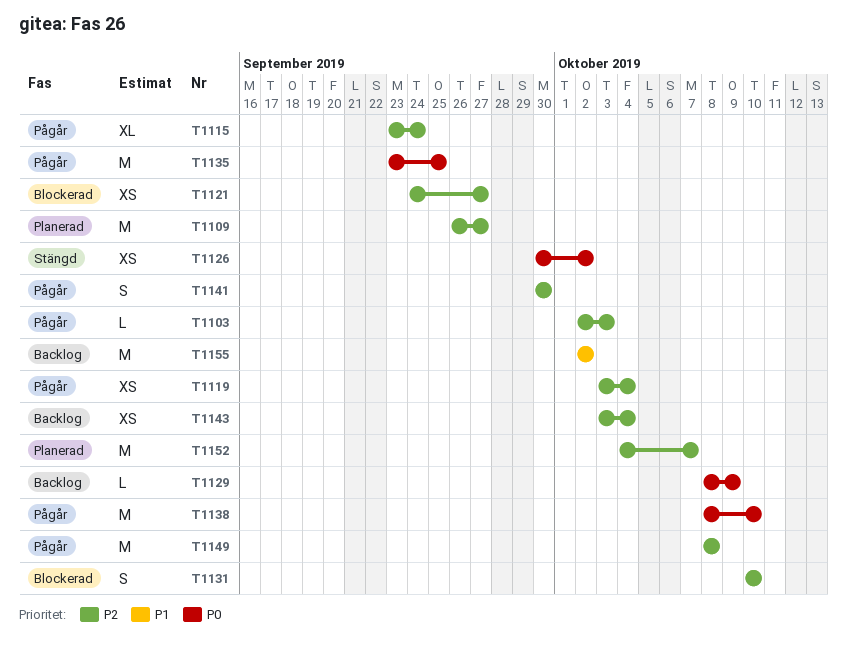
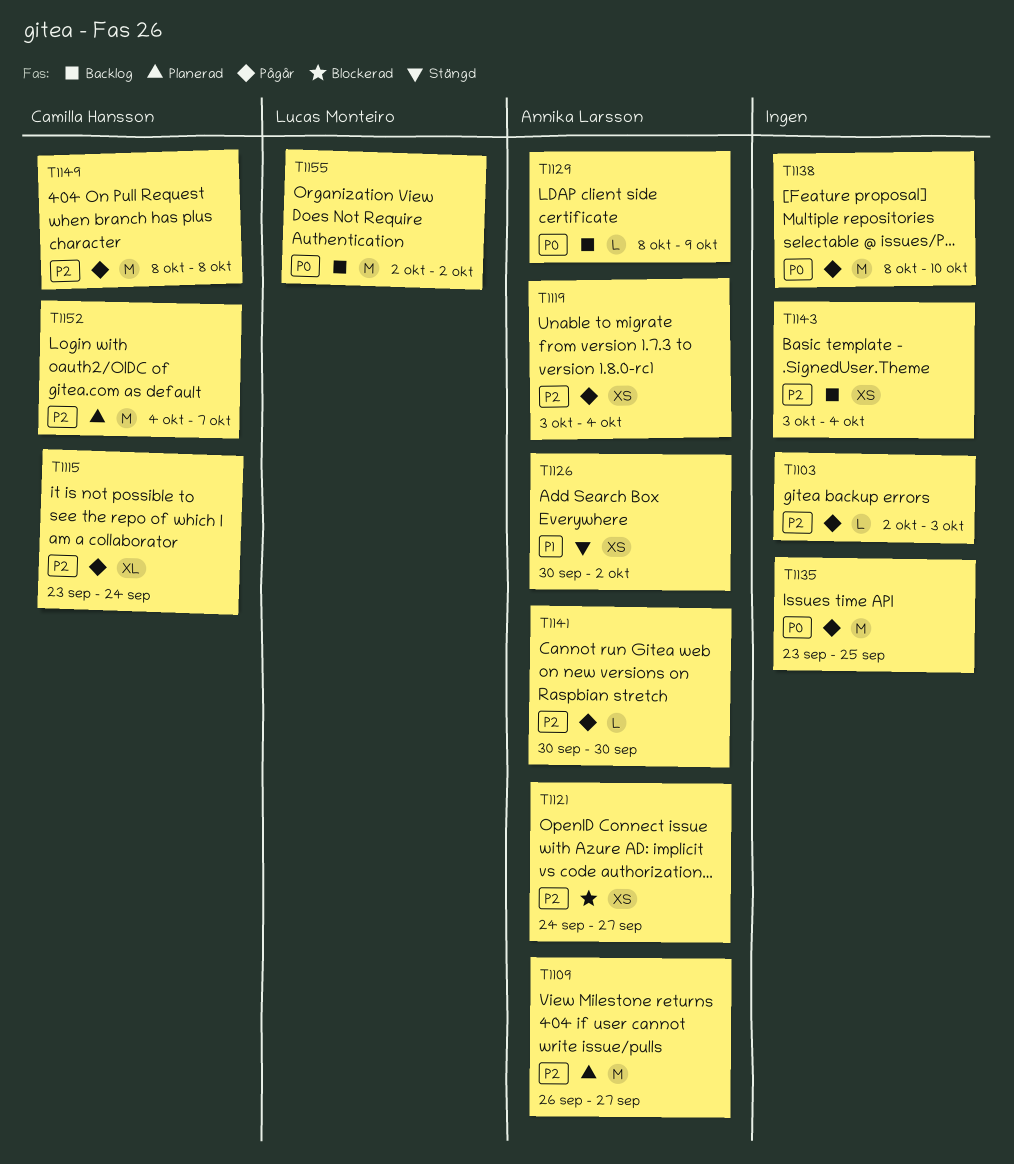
T1126, priority: P0 -> P1
T1131: present -> none
T1141, estimate: S -> L
T1155, priority: P1 -> P0

